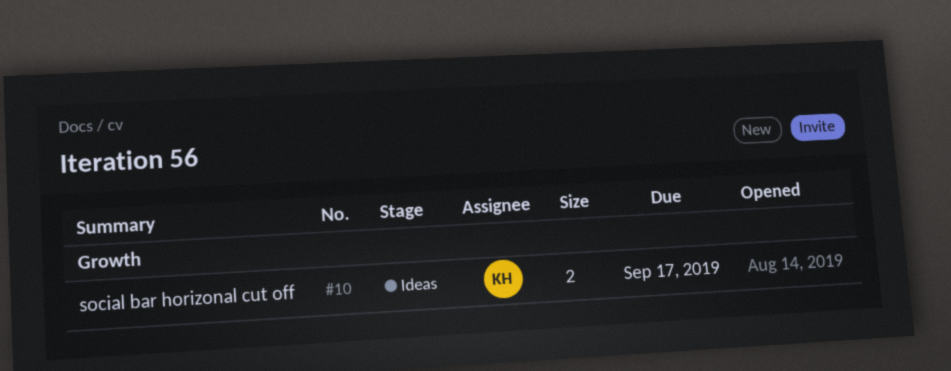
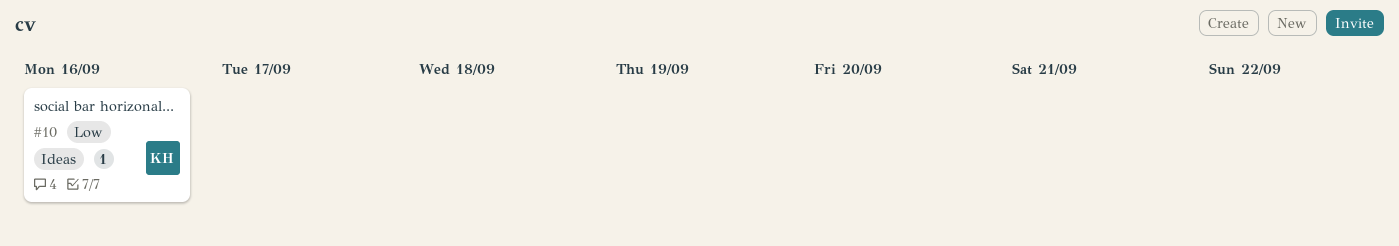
#10, estimate: 2 -> 1
#10, due: Sep 17 -> Sep 16

